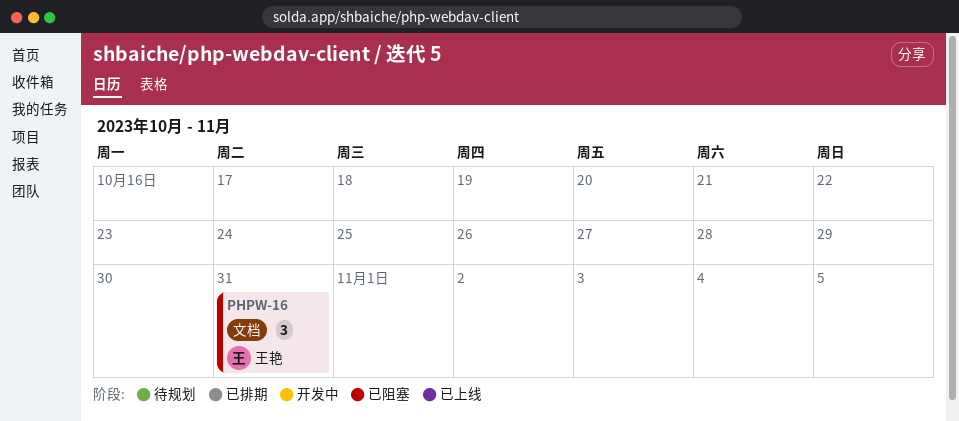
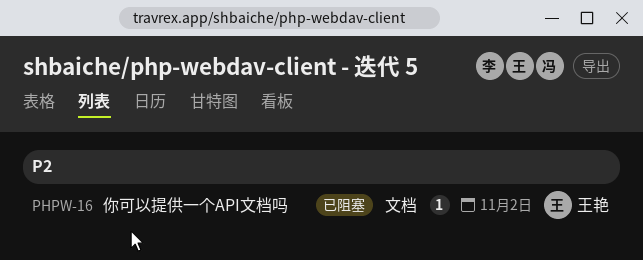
PHPW-16, estimate: 3 -> 1
PHPW-16, due: Oct 31 -> Nov 2

